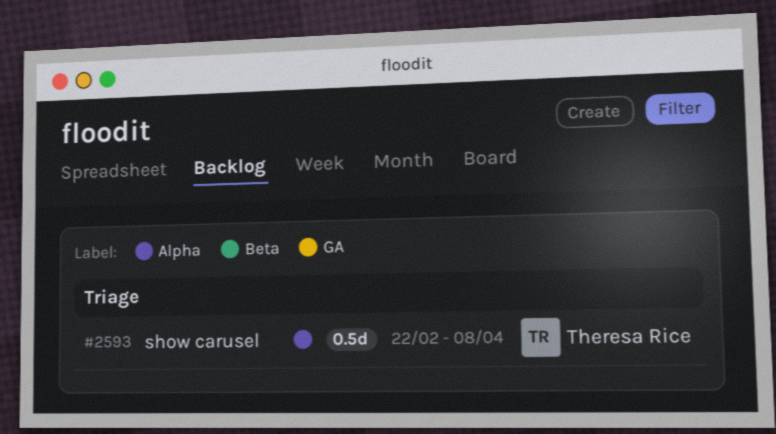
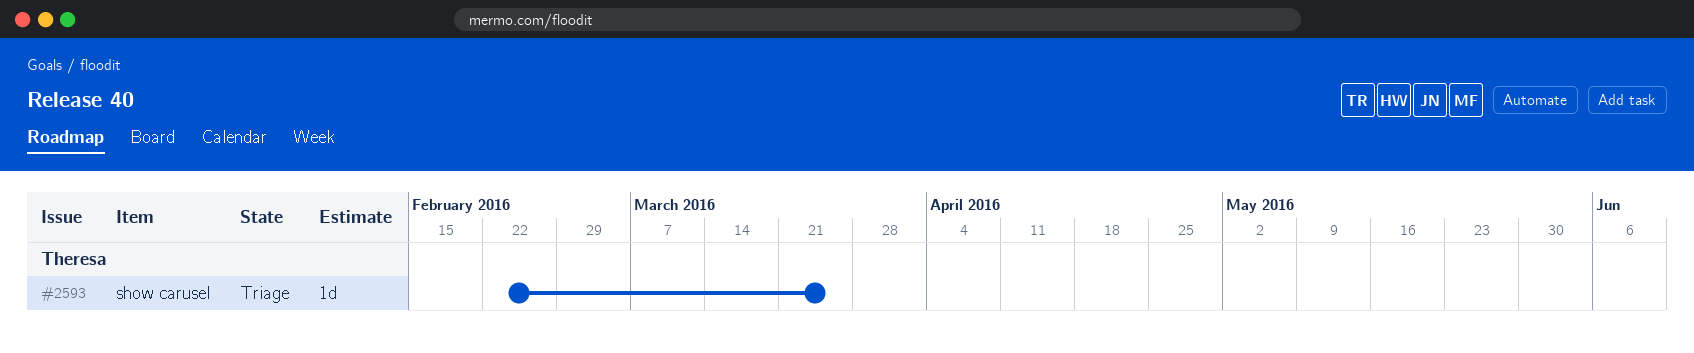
#2593, estimate: 0.5d -> 1d
#2593, due: Apr 8 -> Mar 25

